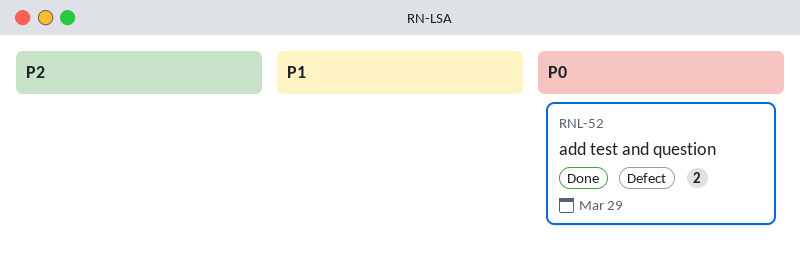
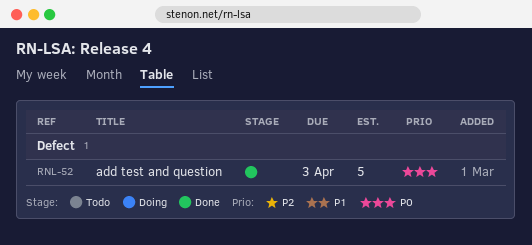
RNL-52, estimate: 2 -> 5
RNL-52, due: Mar 29 -> Apr 3

